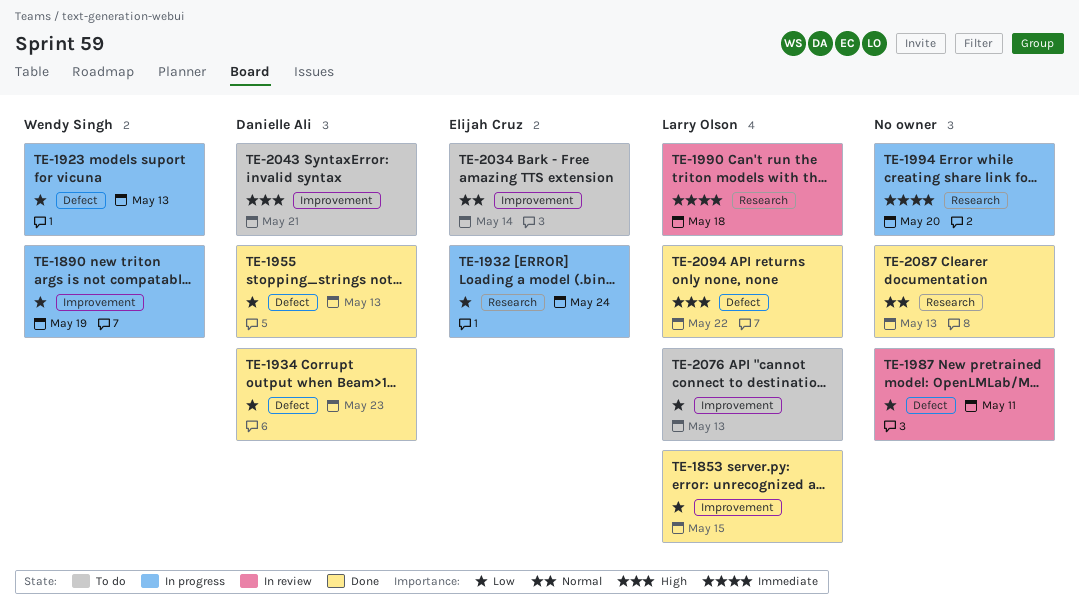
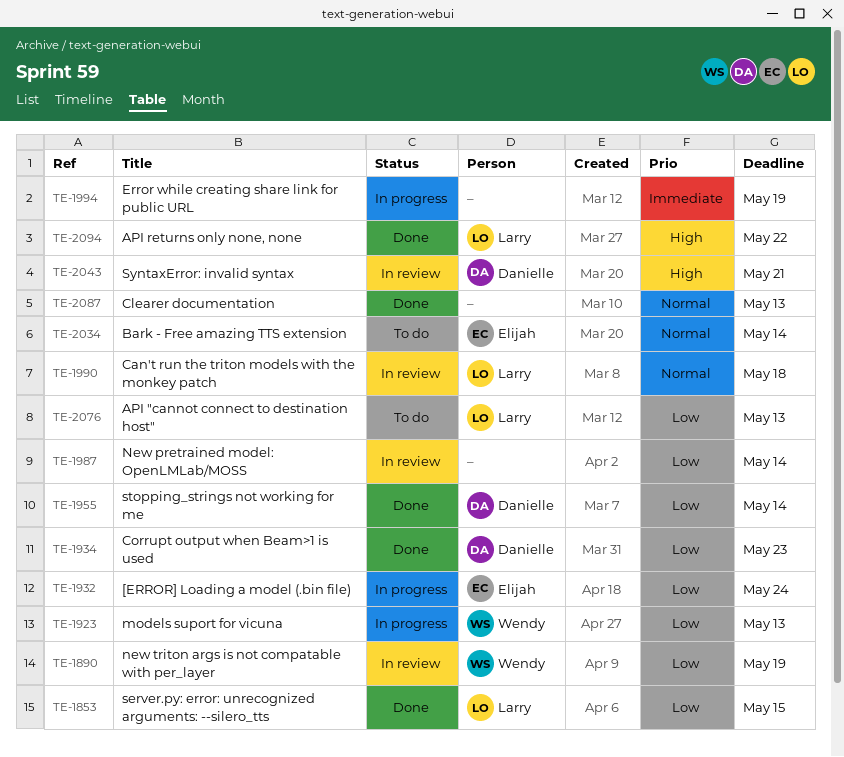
TE-1890, status: In progress -> In review
TE-1955, due: May 13 -> May 14
TE-1987, due: May 11 -> May 14
TE-1990, priority: Immediate -> Normal
TE-1994, due: May 20 -> May 19
TE-2043, status: To do -> In review

